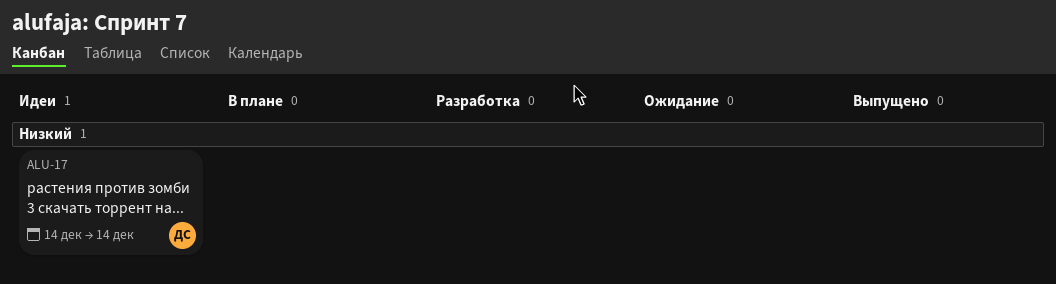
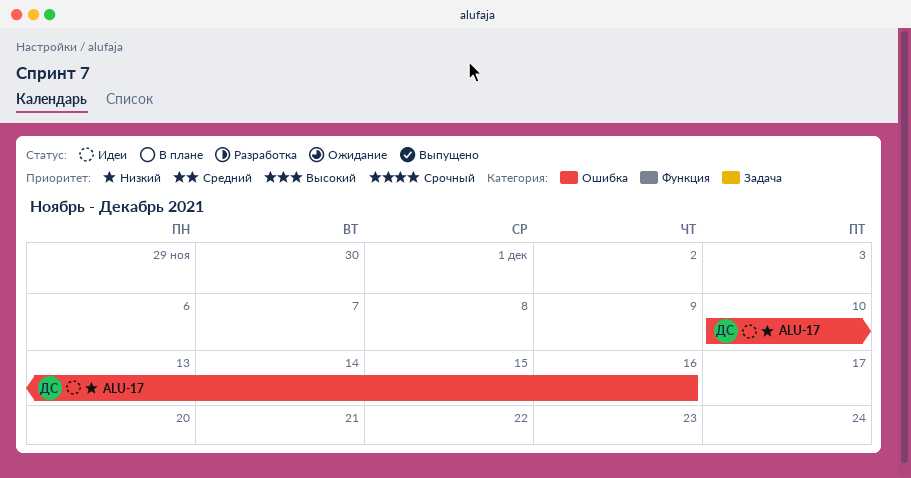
ALU-17, start: Dec 14 -> Dec 10
ALU-17, due: Dec 14 -> Dec 16

